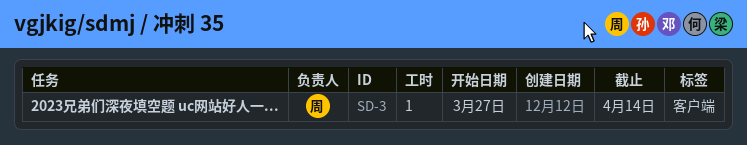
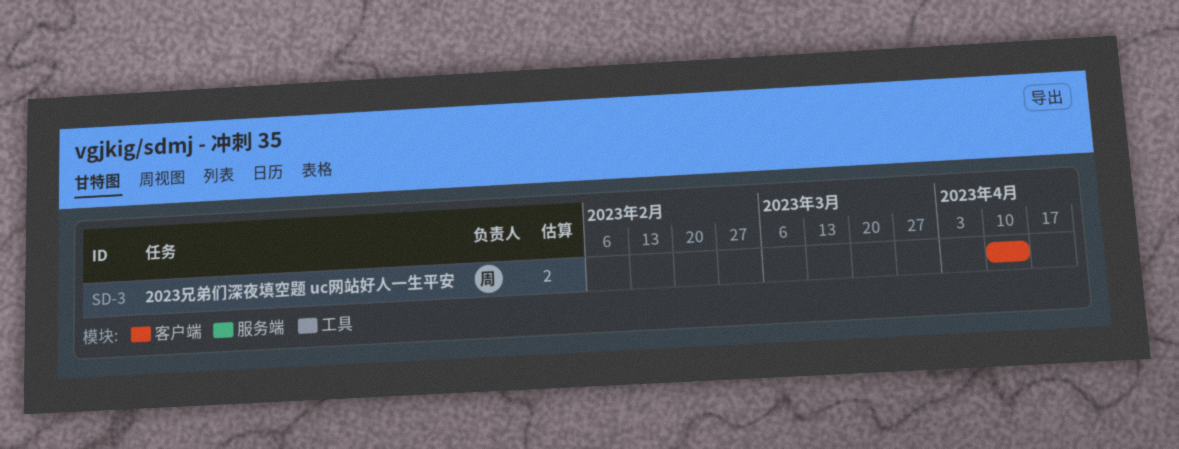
SD-3, estimate: 1 -> 2
SD-3, start: Mar 27 -> Apr 10

